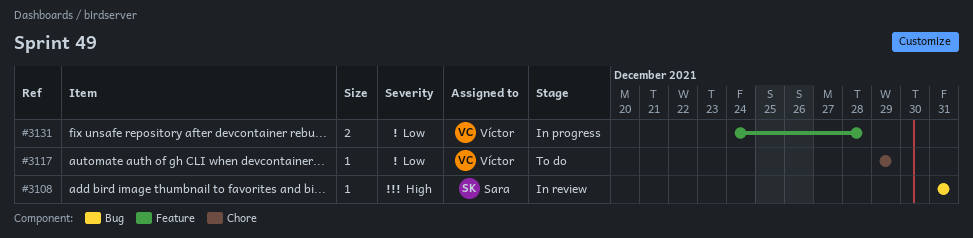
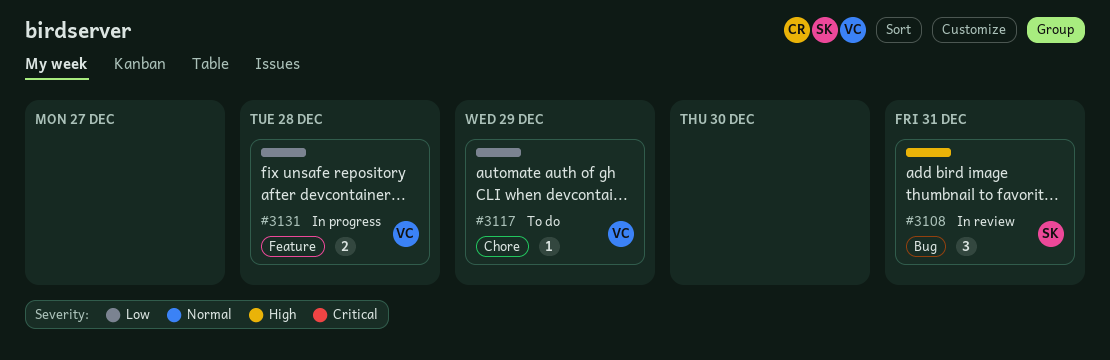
#3108, estimate: 1 -> 3

